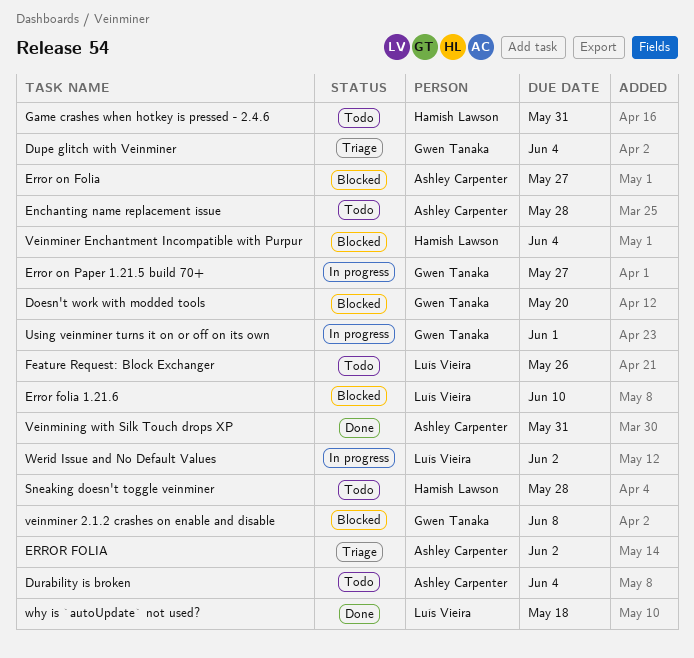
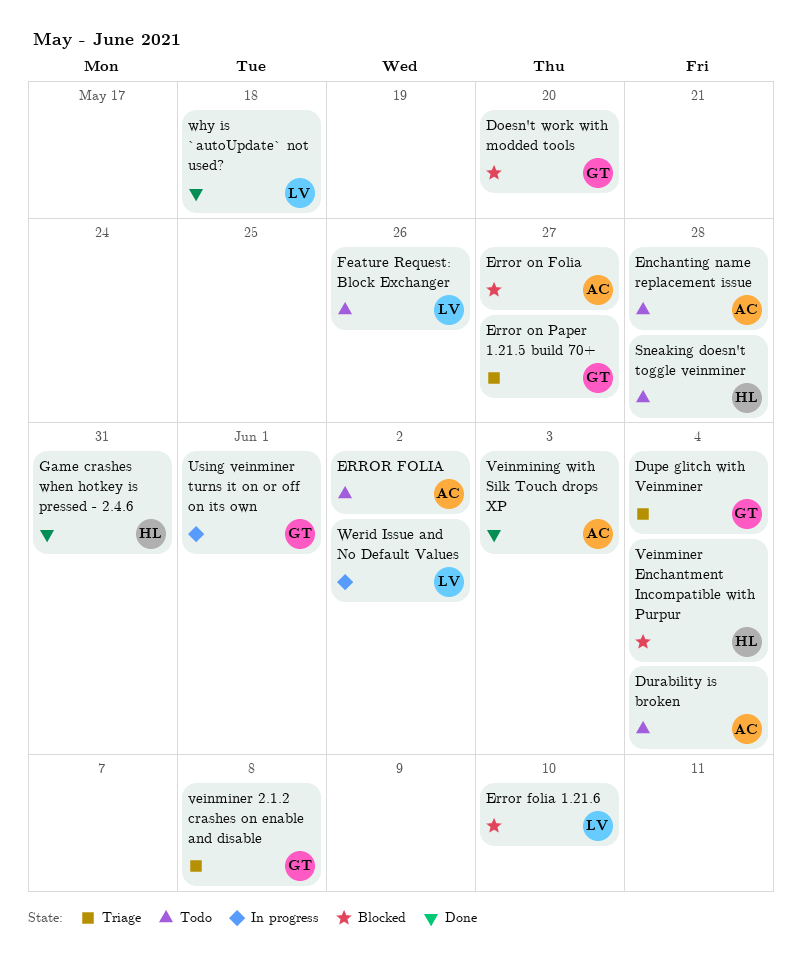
ERROR FOLIA, status: Triage -> Todo
Error on Paper 1.21.5 build 70+, status: In progress -> Triage
Game crashes when hotkey is pressed - 2.4.6, status: Todo -> Done
veinminer 2.1.2 crashes on enable and disable, status: Blocked -> Triage
Veinmining with Silk Touch drops XP, due: May 31 -> Jun 3

